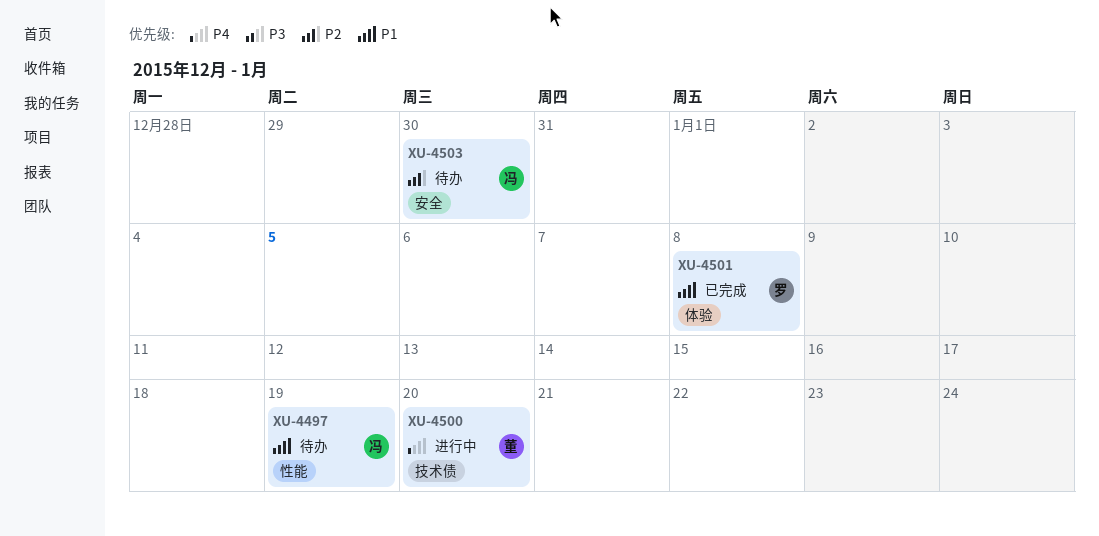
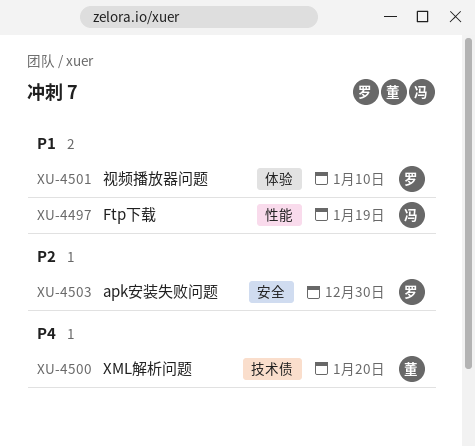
XU-4501, due: Jan 8 -> Jan 10
XU-4503, owner: 冯 -> 罗

